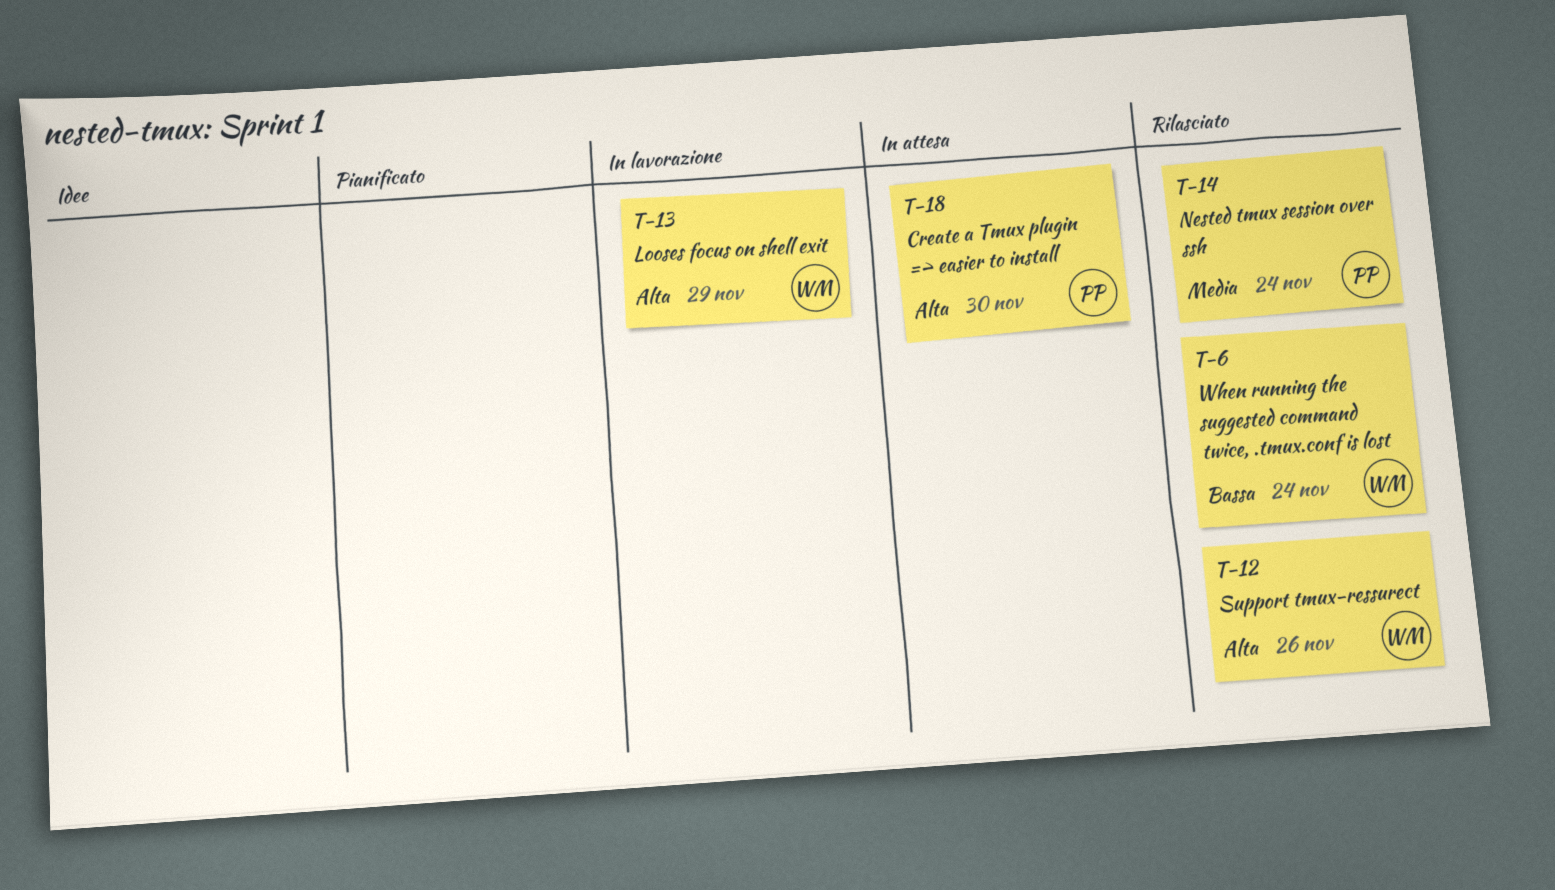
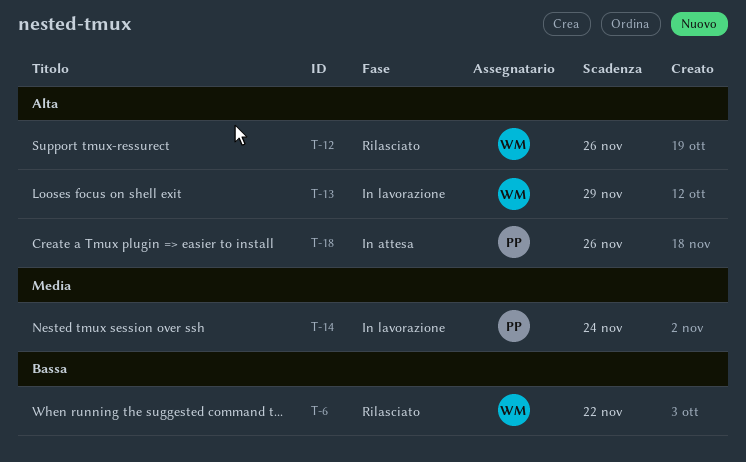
T-6, due: Nov 24 -> Nov 22
T-14, status: Rilasciato -> In lavorazione
T-18, due: Nov 30 -> Nov 26

